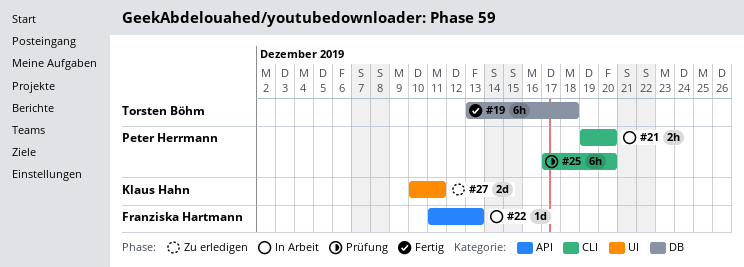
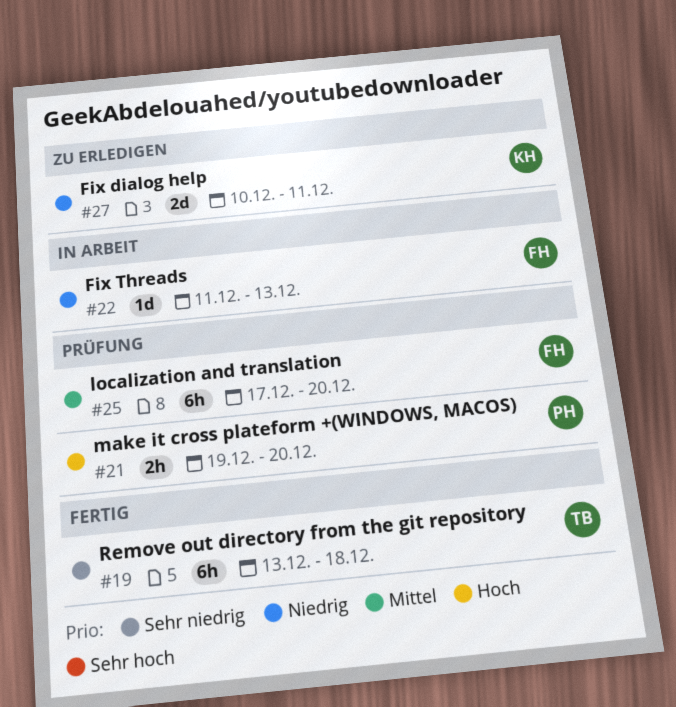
#21, status: In Arbeit -> Prüfung
#25, owner: Peter Herrmann -> Franziska Hartmann

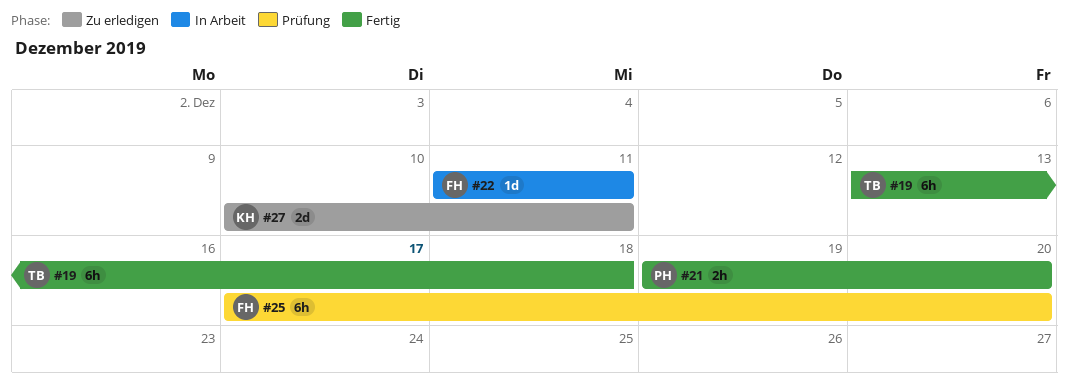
#21, status: Prüfung -> Fertig
#22, due: Dec 13 -> Dec 11

